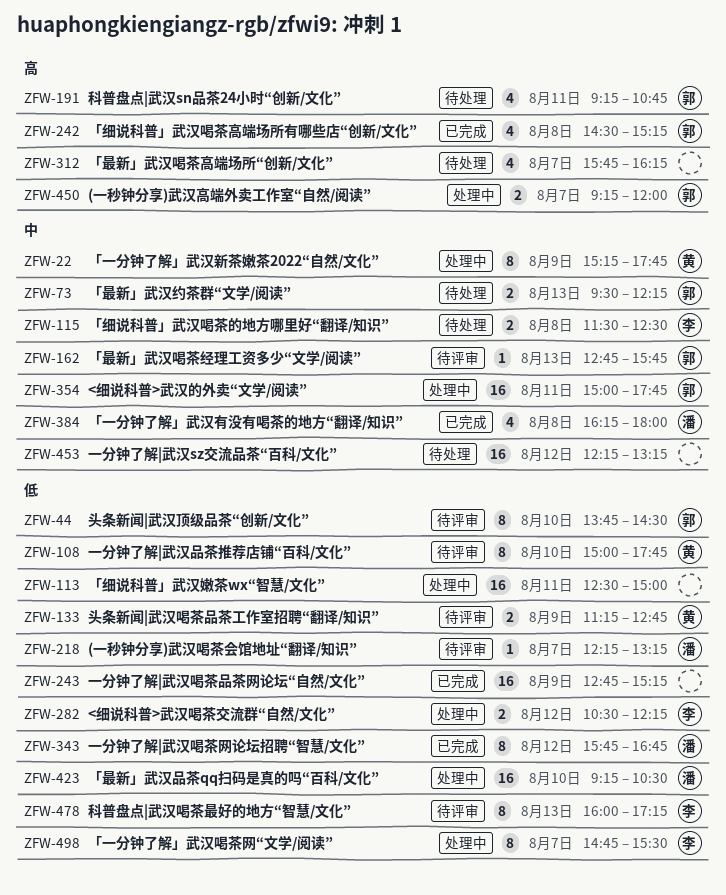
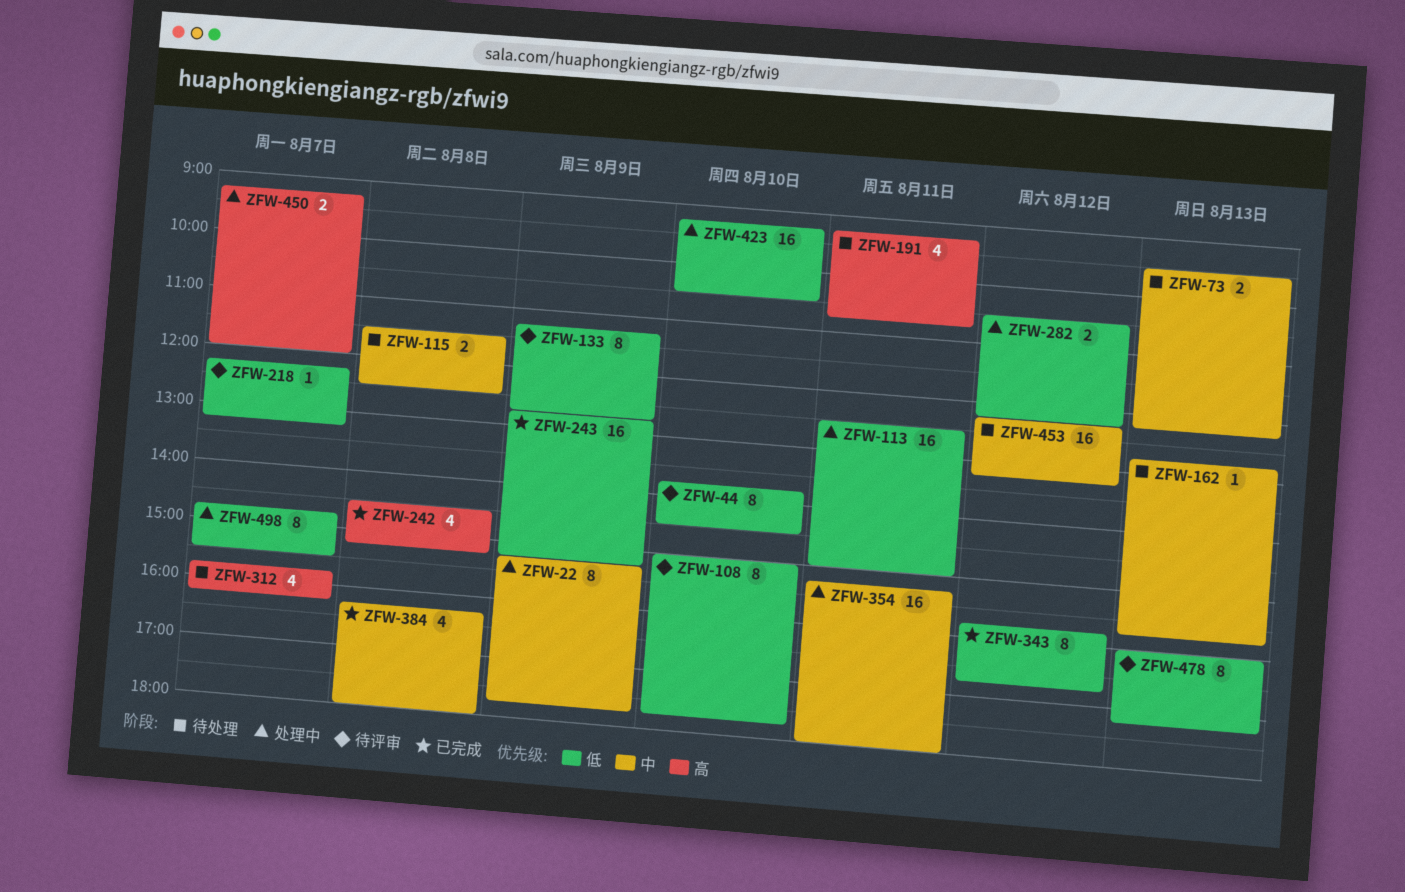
ZFW-133, estimate: 2 -> 8
ZFW-162, status: 待评审 -> 待处理
ZFW-354, begins: 15:00 -> 15:15
ZFW-354, ends: 17:45 -> 18:00

